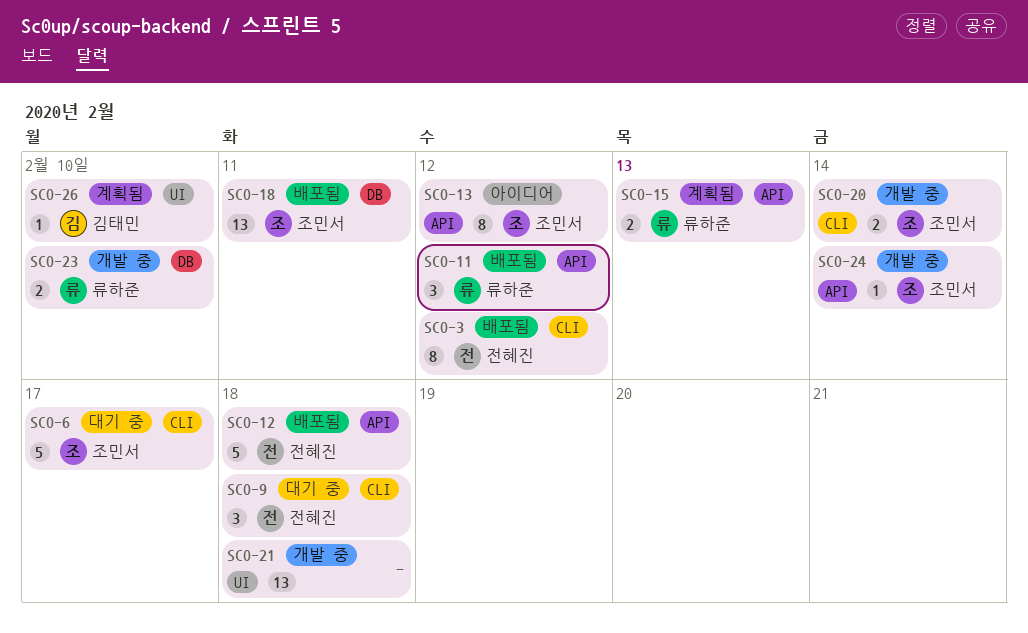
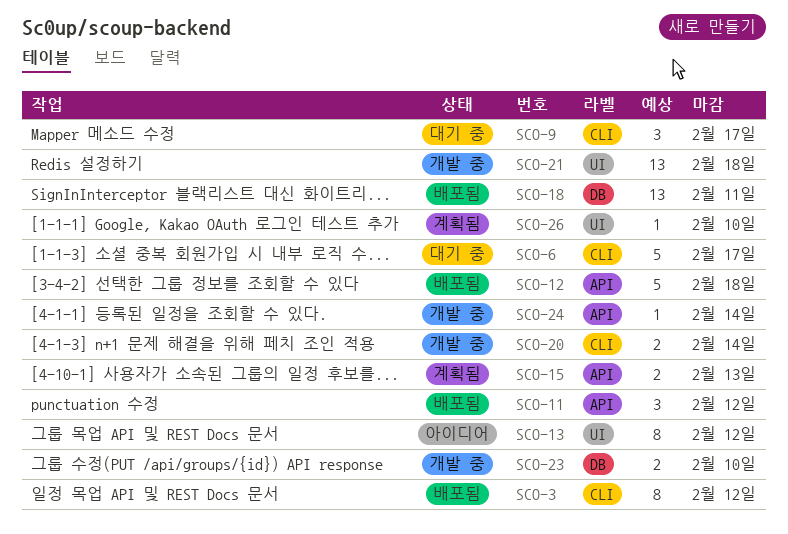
SCO-9, due: Feb 18 -> Feb 17
SCO-13, label: API -> UI

